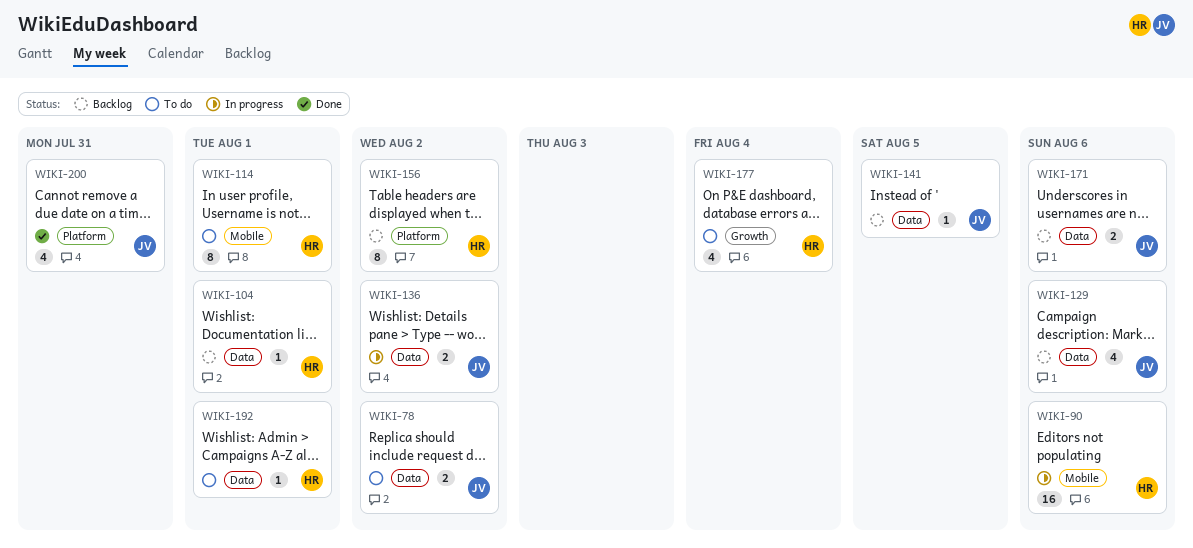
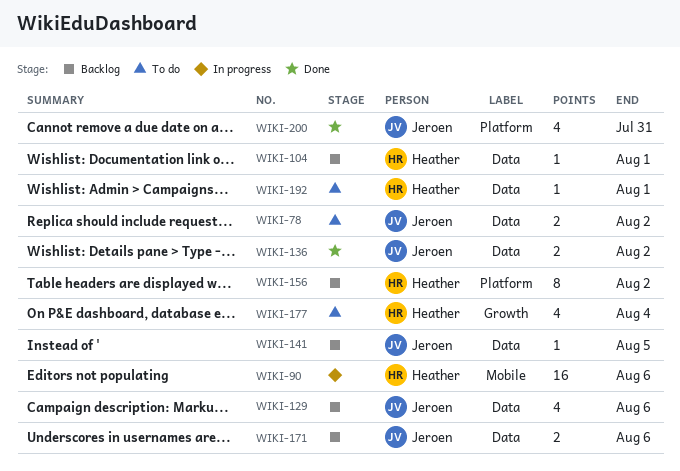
WIKI-114: present -> none
WIKI-136, status: In progress -> Done

